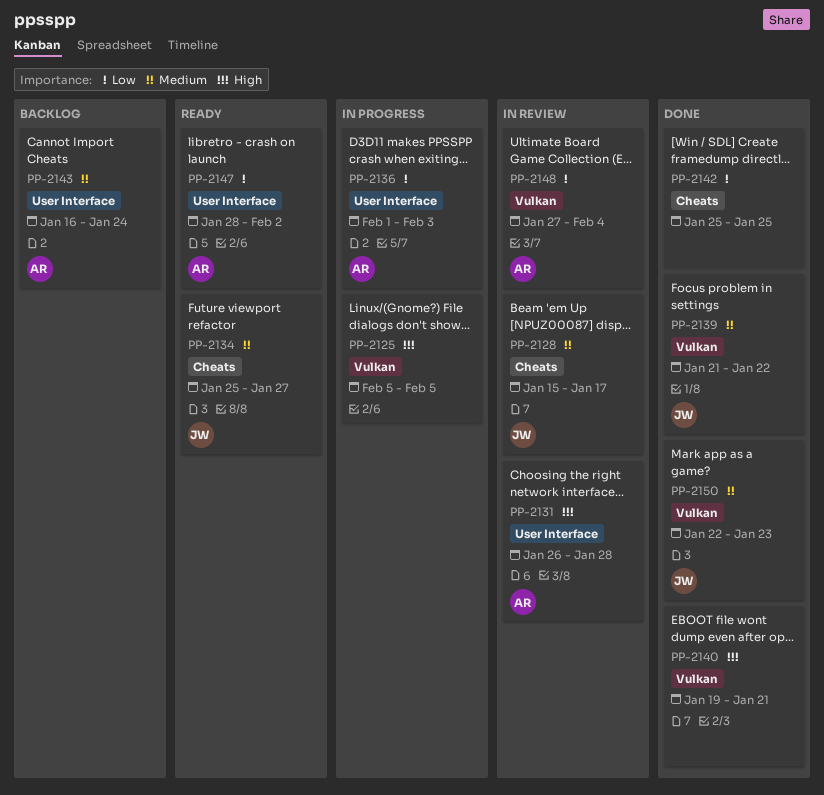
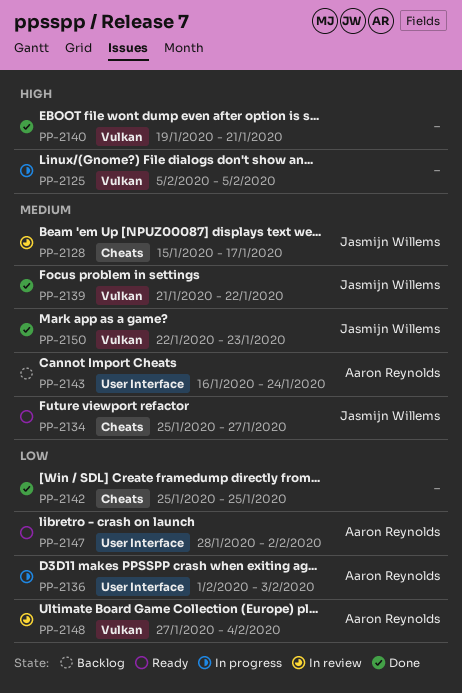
PP-2131: present -> none

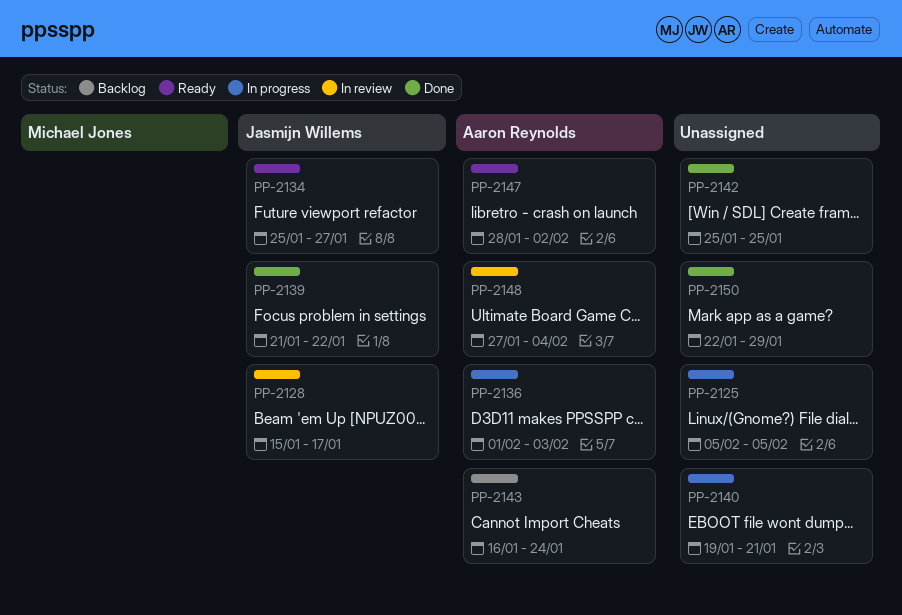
PP-2140, status: Done -> In progress
PP-2150, owner: Jasmijn Willems -> none
PP-2150, due: Jan 23 -> Jan 29

